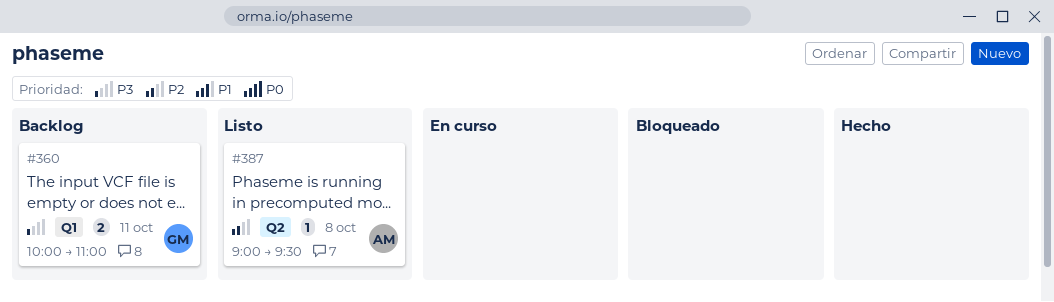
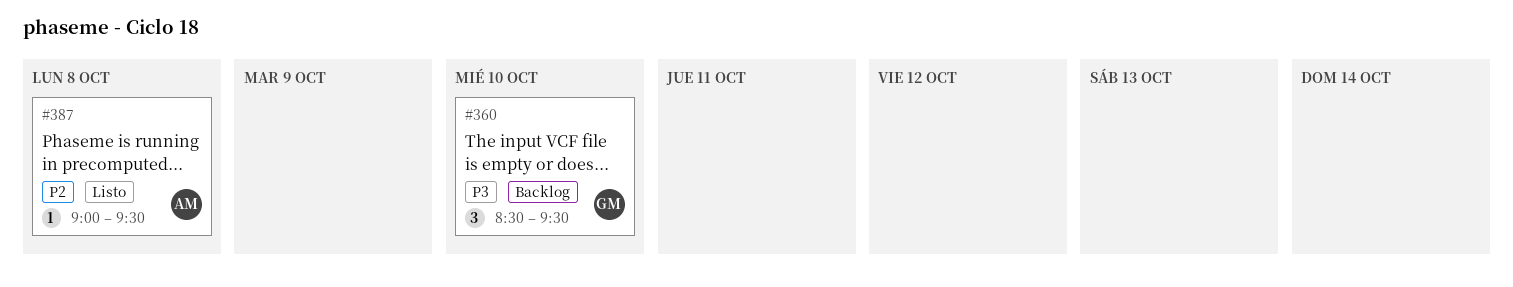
#360, estimate: 2 -> 3
#360, day: Oct 11 -> Oct 10
#360, begins: 10:00 -> 08:30
#360, ends: 11:00 -> 09:30

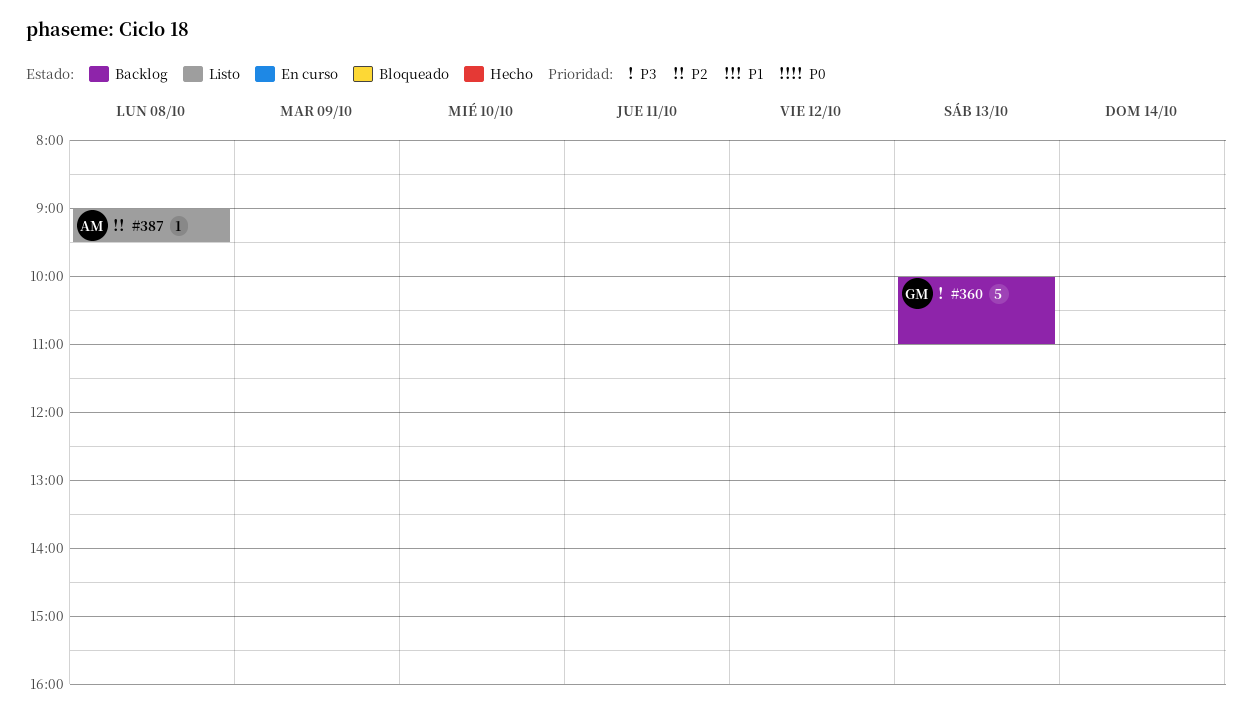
#360, estimate: 3 -> 5
#360, day: Oct 10 -> Oct 13
#360, begins: 08:30 -> 10:00
#360, ends: 09:30 -> 11:00

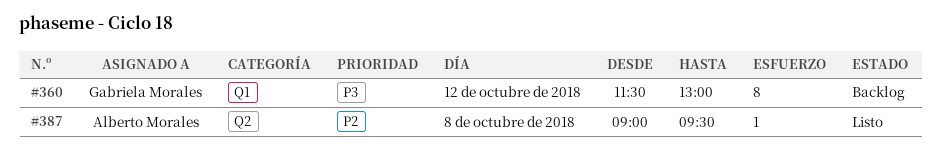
#360, estimate: 5 -> 8
#360, day: Oct 13 -> Oct 12
#360, begins: 10:00 -> 11:30
#360, ends: 11:00 -> 13:00

